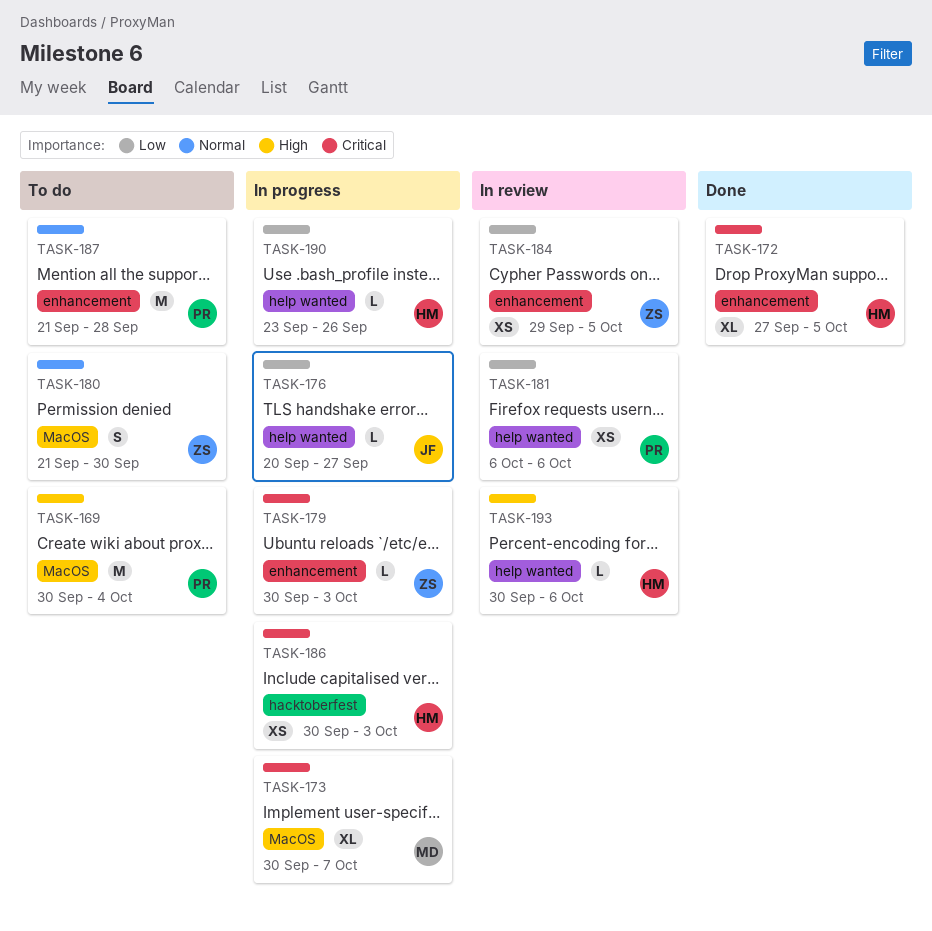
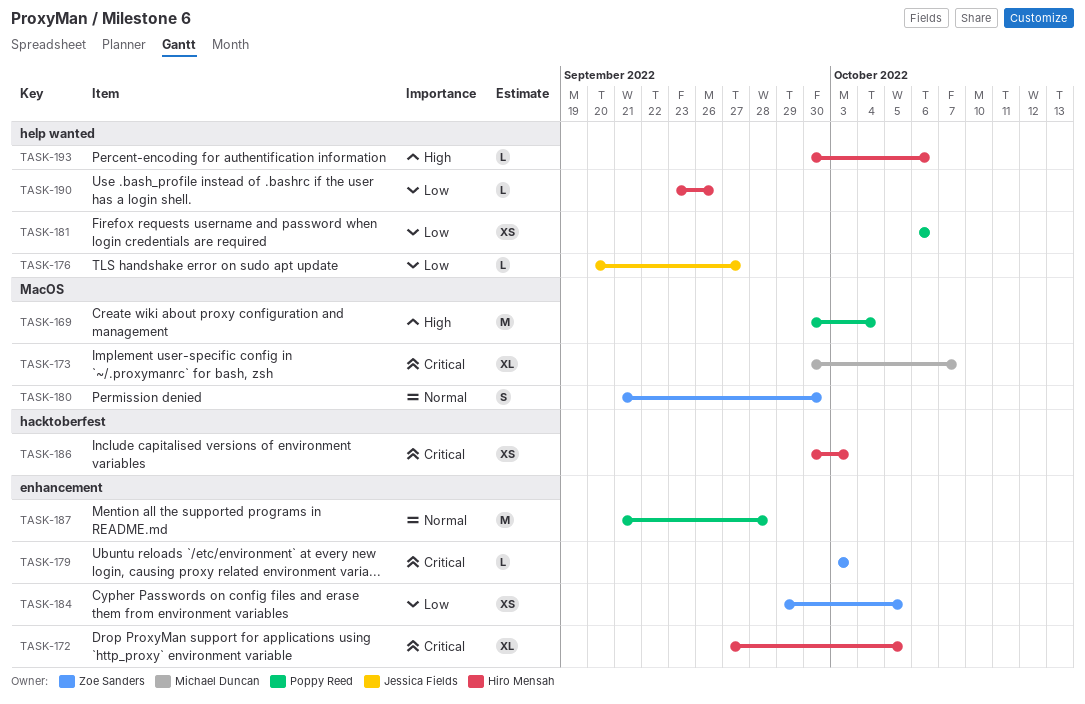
TASK-179, start: Sep 30 -> Oct 3

